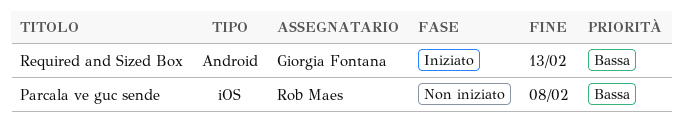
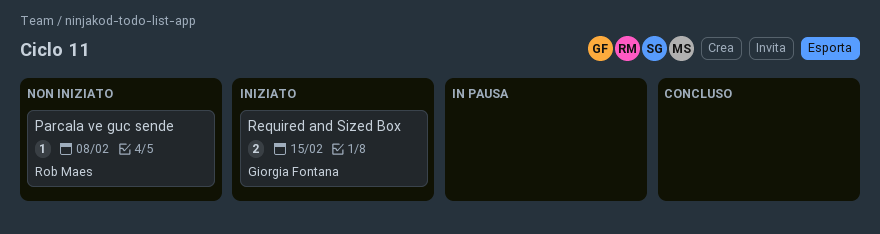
Required and Sized Box, due: Feb 13 -> Feb 15

